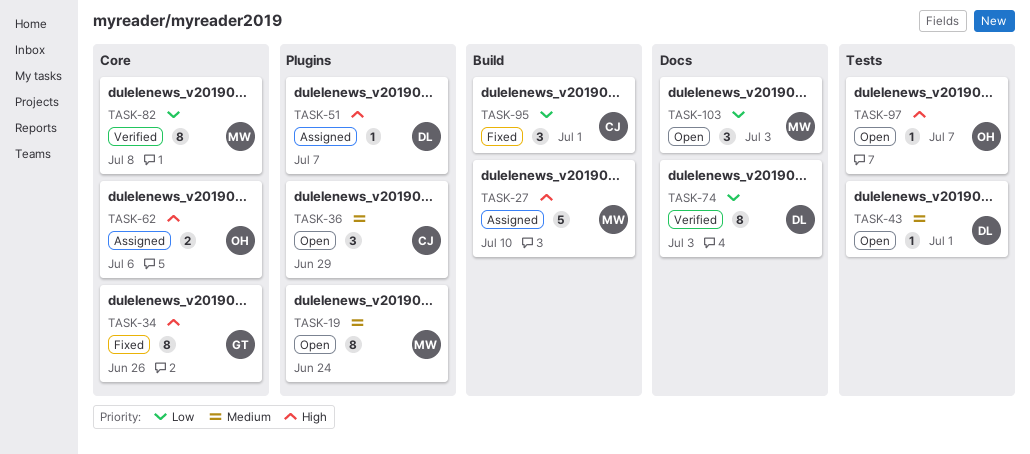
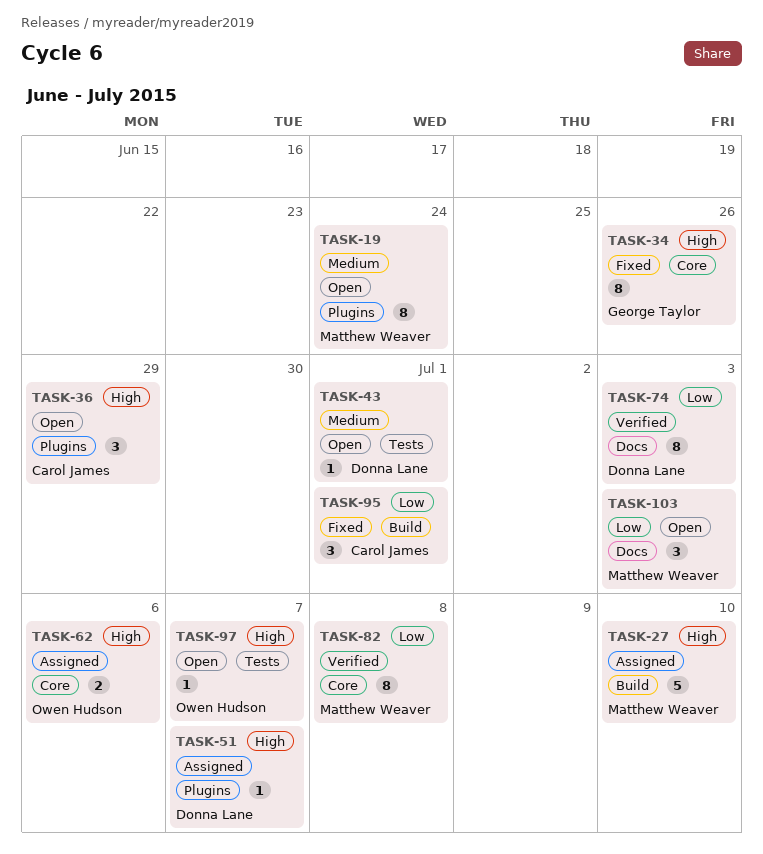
TASK-36, priority: Medium -> High

